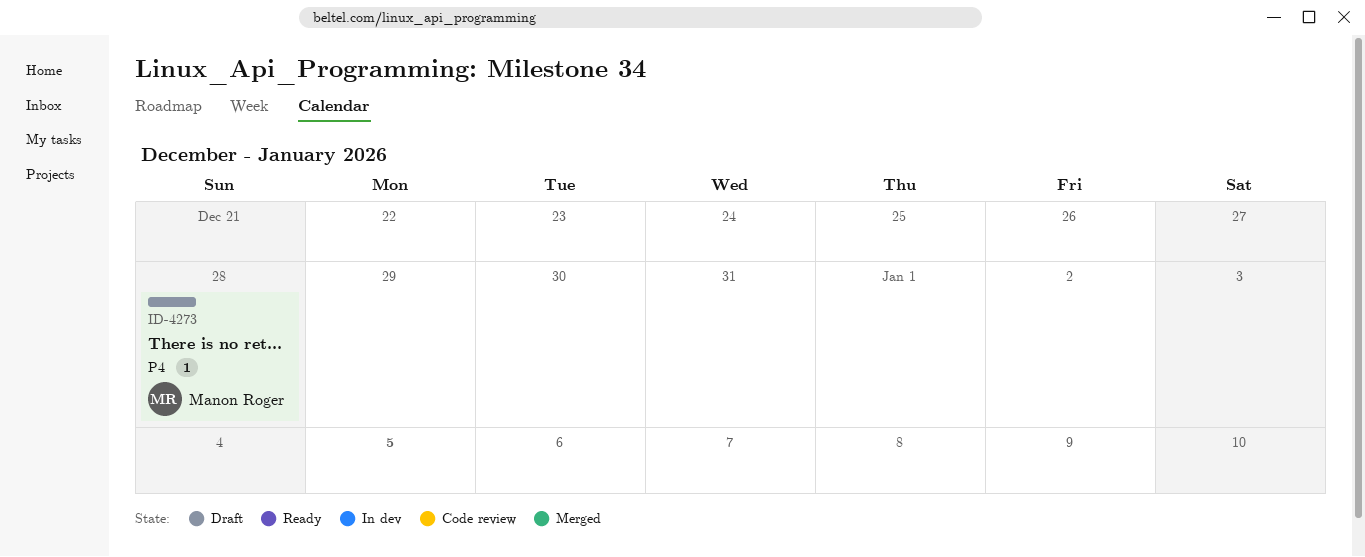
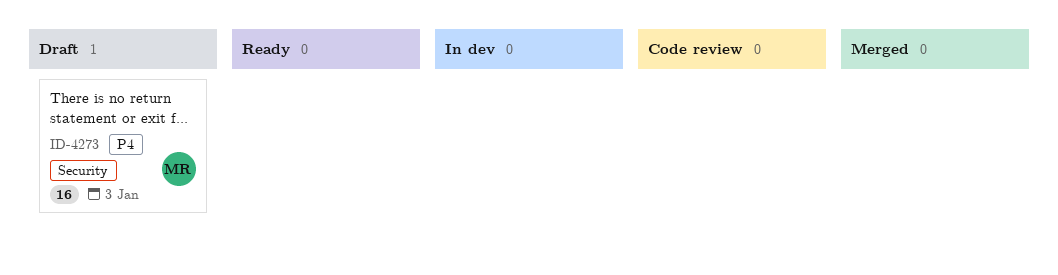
ID-4273, estimate: 1 -> 16
ID-4273, due: Dec 28 -> Jan 3

